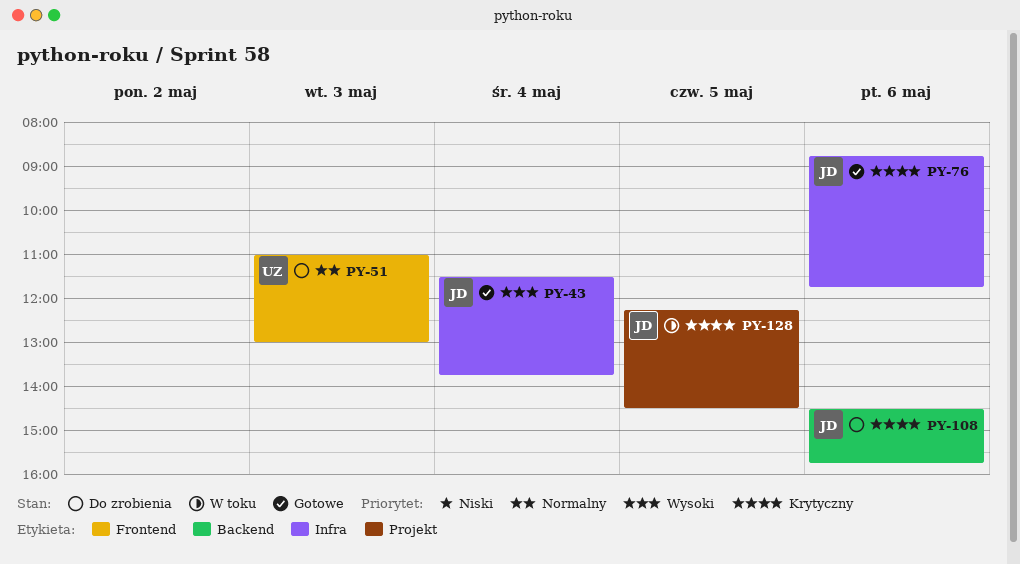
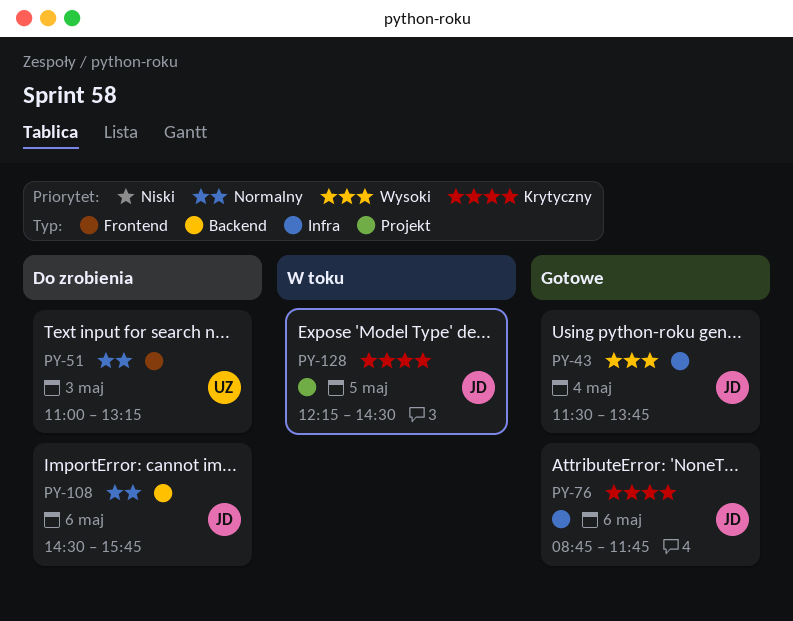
PY-51, ends: 13:00 -> 13:15
PY-108, priority: Krytyczny -> Normalny

